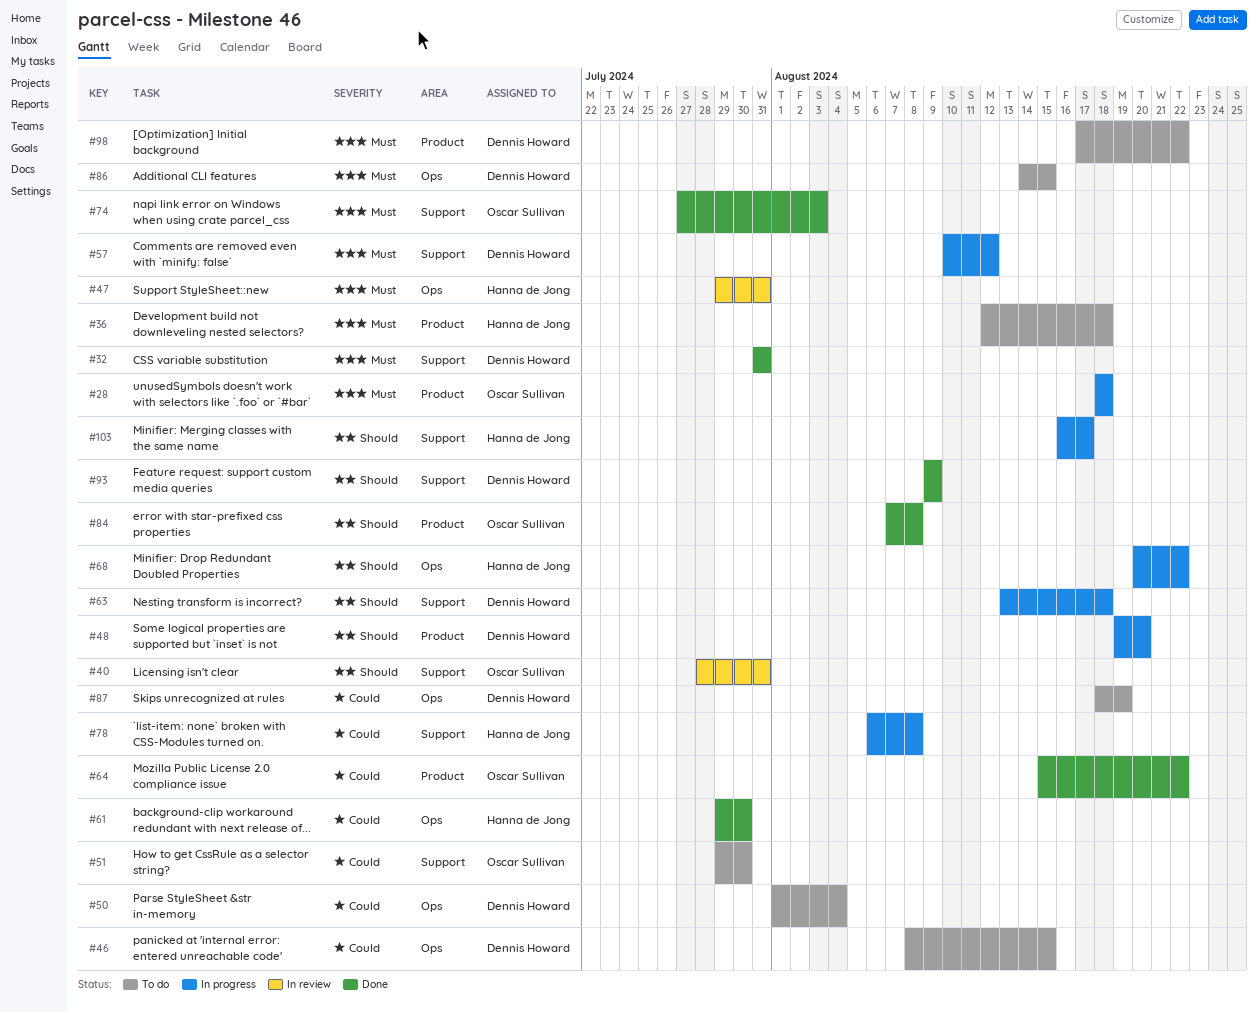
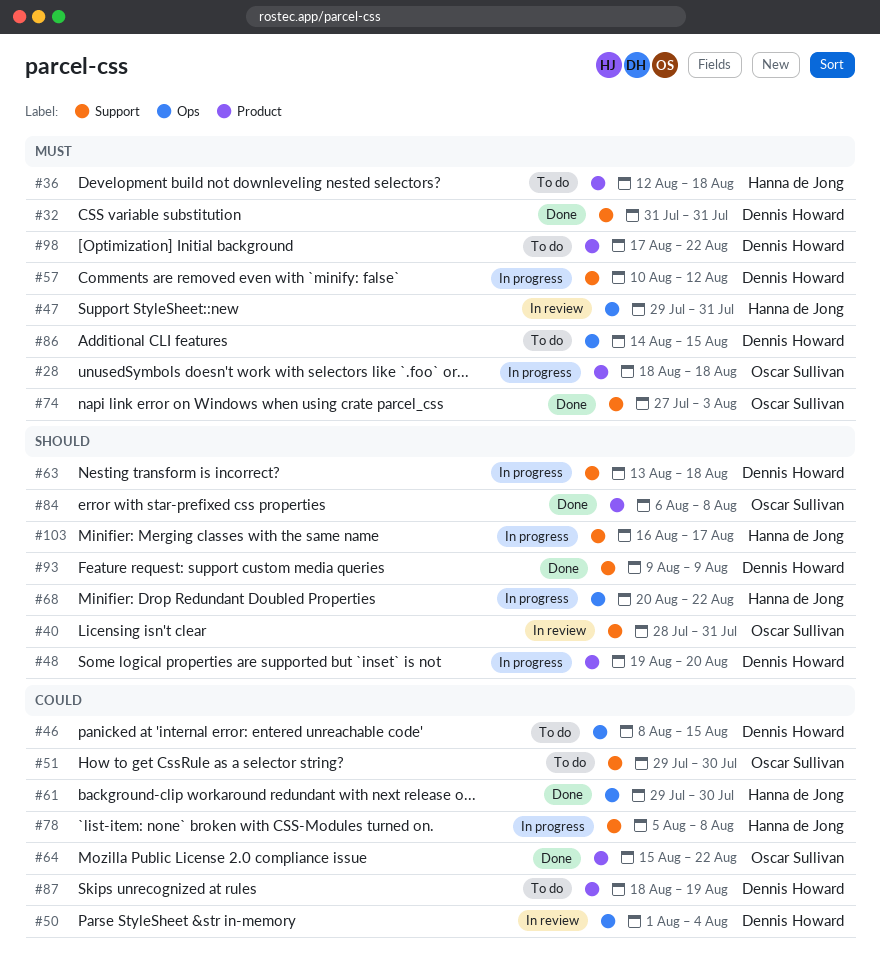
#50, status: To do -> In review
#78, start: Aug 6 -> Aug 5
#84, start: Aug 7 -> Aug 6
#87, label: Ops -> Product

